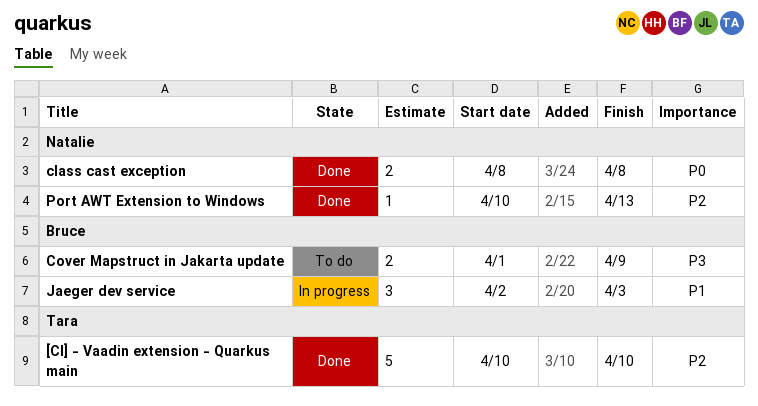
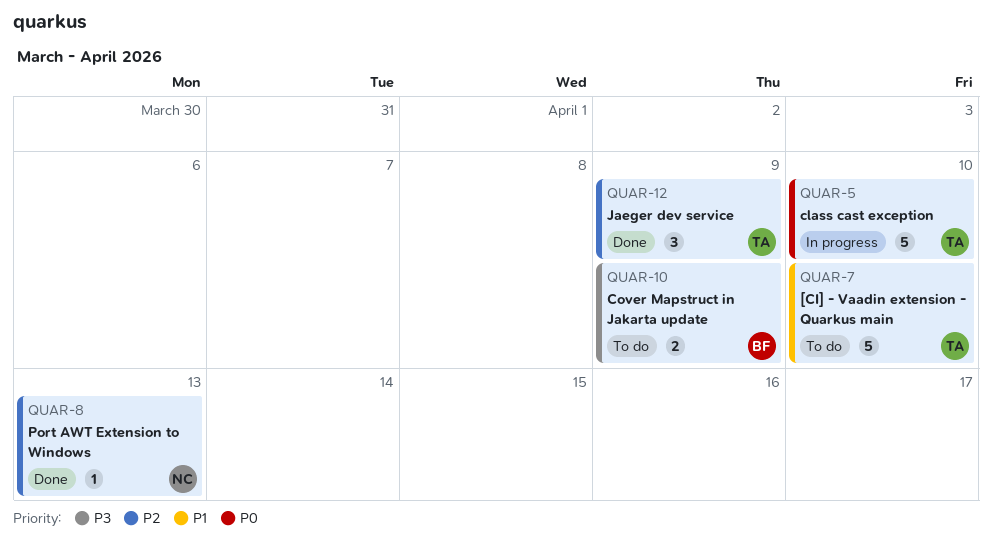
[CI] - Vaadin extension - Quarkus main, status: Done -> To do
[CI] - Vaadin extension - Quarkus main, priority: P2 -> P1
class cast exception, status: Done -> In progress
class cast exception, owner: Natalie -> Tara
class cast exception, estimate: 2 -> 5
class cast exception, due: Apr 8 -> Apr 10
Jaeger dev service, status: In progress -> Done
Jaeger dev service, owner: Bruce -> Tara
Jaeger dev service, priority: P1 -> P2
Jaeger dev service, due: Apr 3 -> Apr 9

